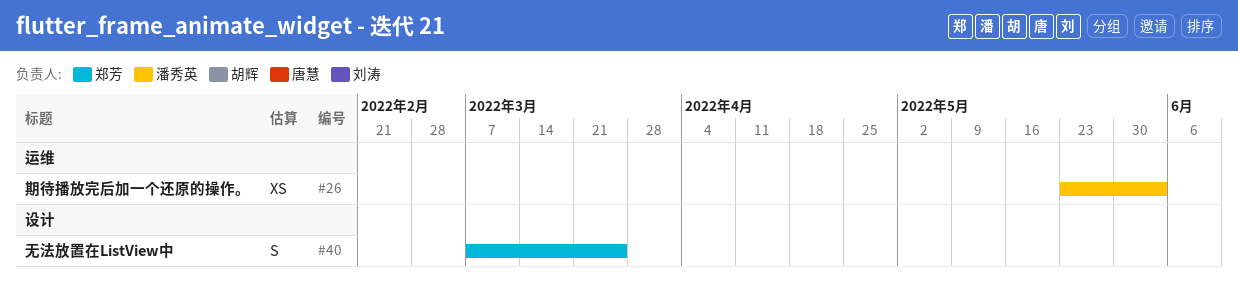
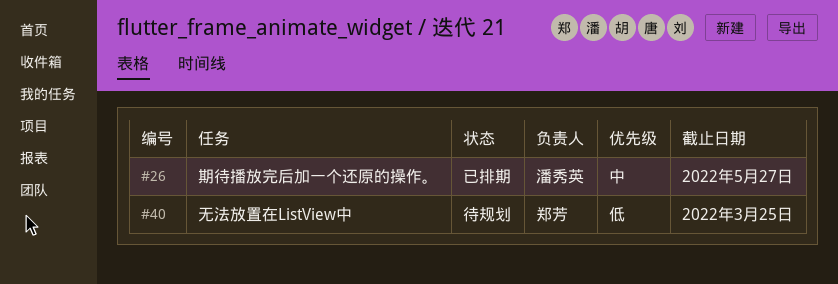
#26, due: Jun 3 -> May 27

